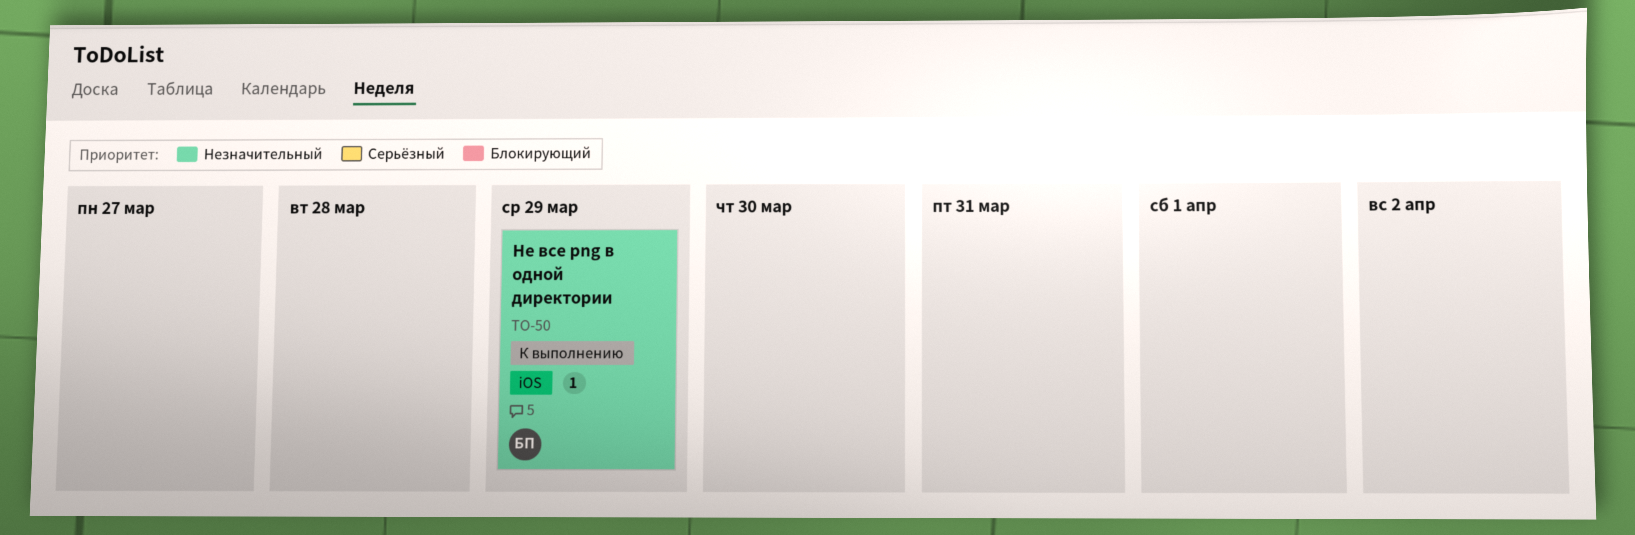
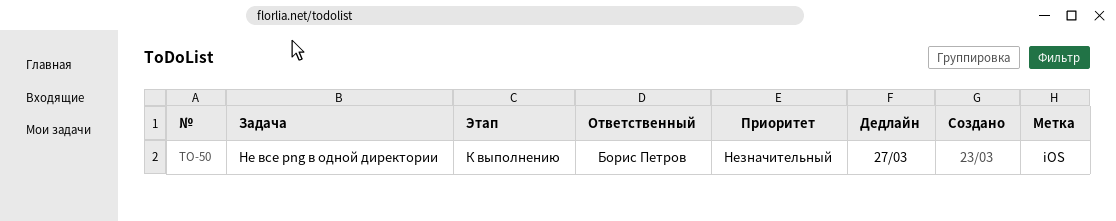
TO-50, due: Mar 29 -> Mar 27

